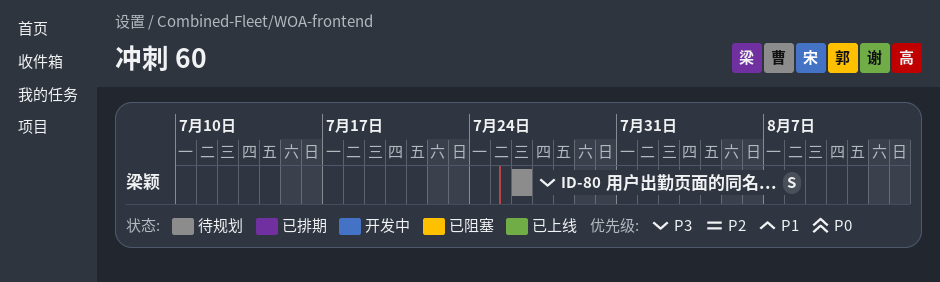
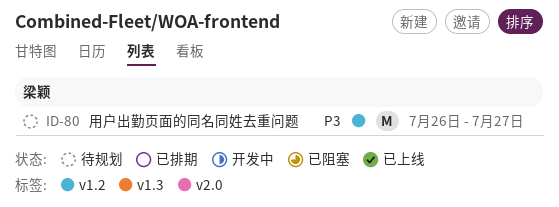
ID-80, estimate: S -> M
ID-80, due: Jul 26 -> Jul 27

